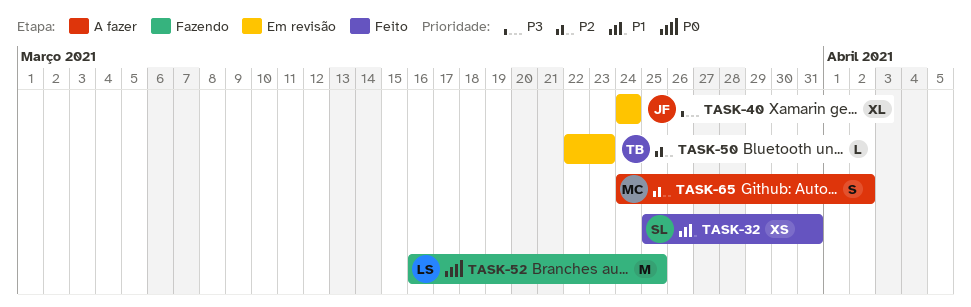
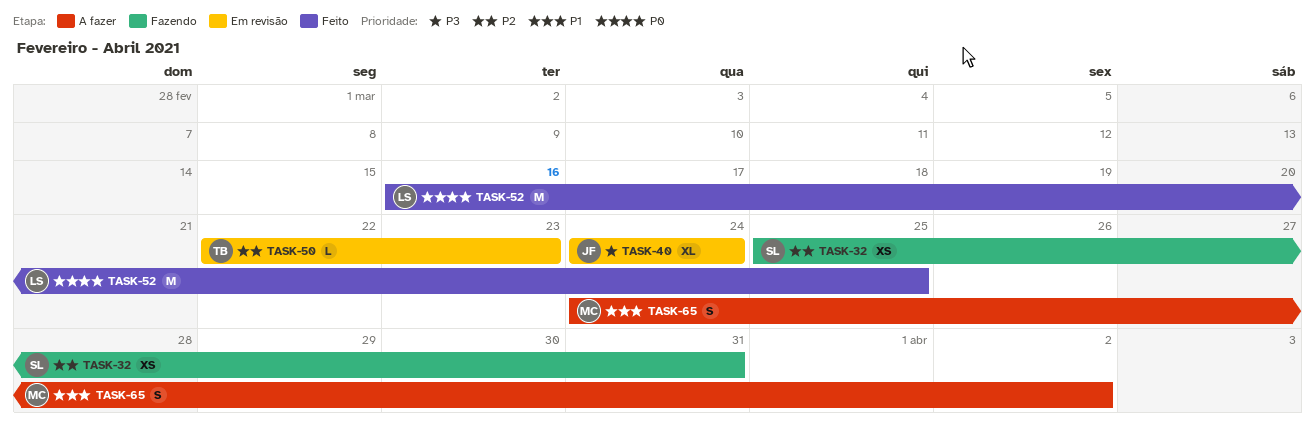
TASK-32, status: Feito -> Fazendo
TASK-32, priority: P1 -> P2
TASK-52, status: Fazendo -> Feito
TASK-65, priority: P2 -> P1

